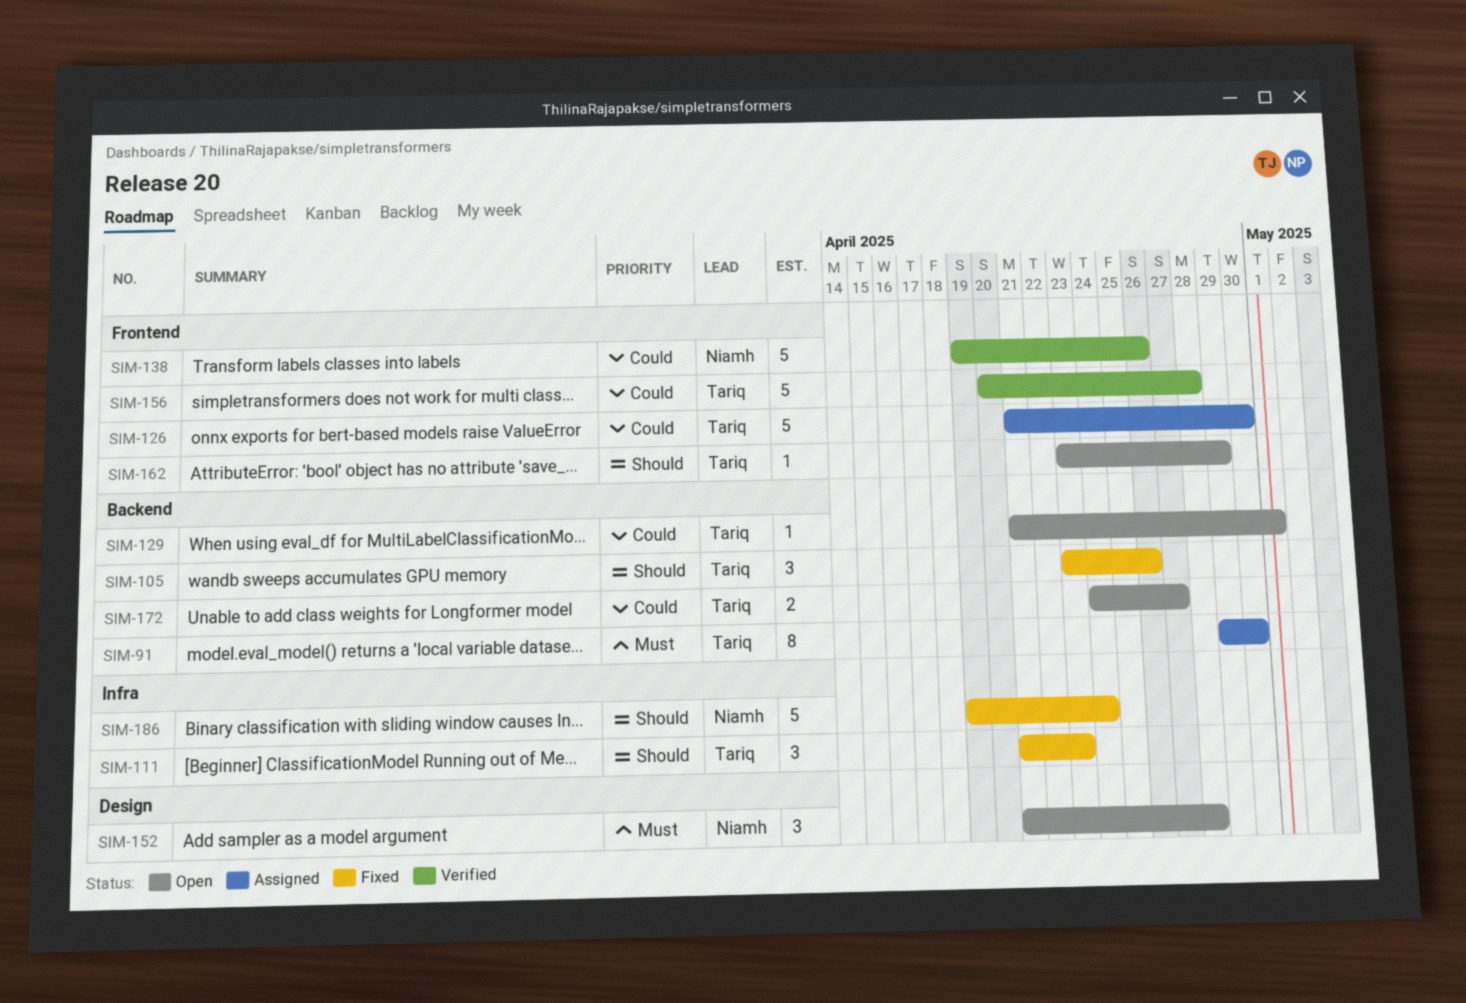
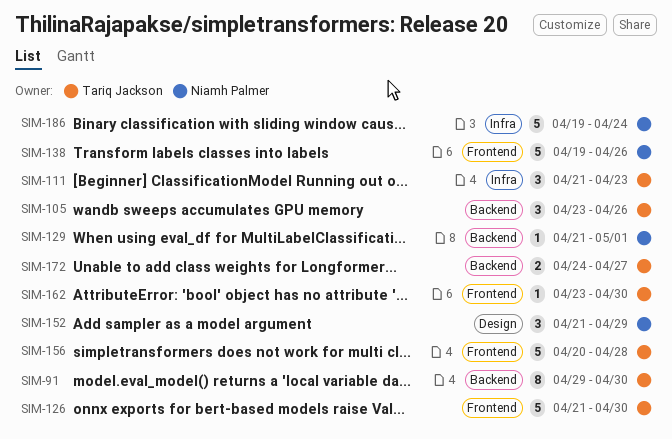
SIM-129, owner: Tariq Jackson -> Niamh Palmer
SIM-152, due: Apr 28 -> Apr 29
SIM-162, due: Apr 29 -> Apr 30

